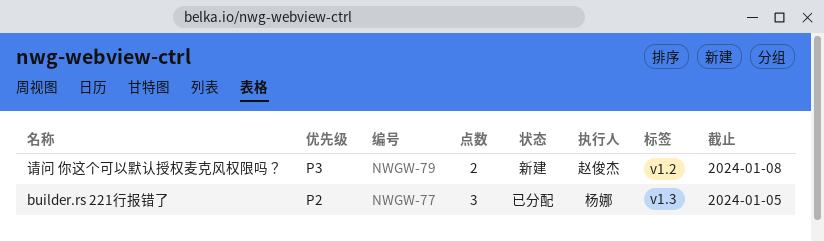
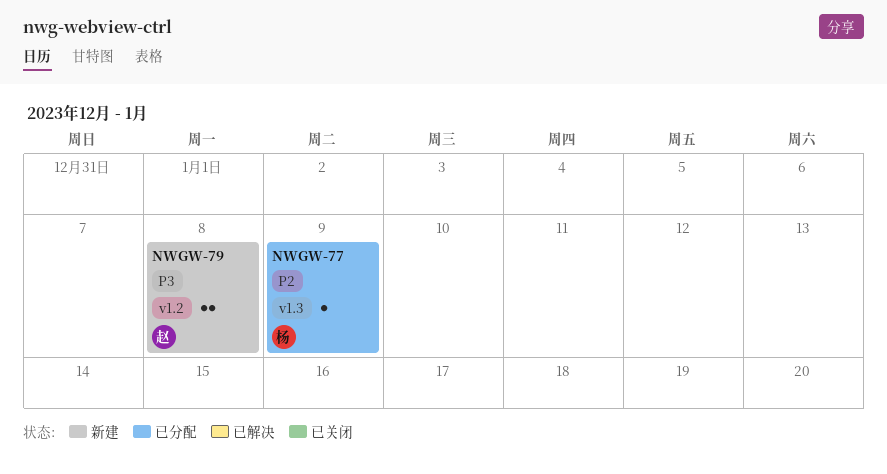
NWGW-77, estimate: 3 -> 1
NWGW-77, due: Jan 5 -> Jan 9

